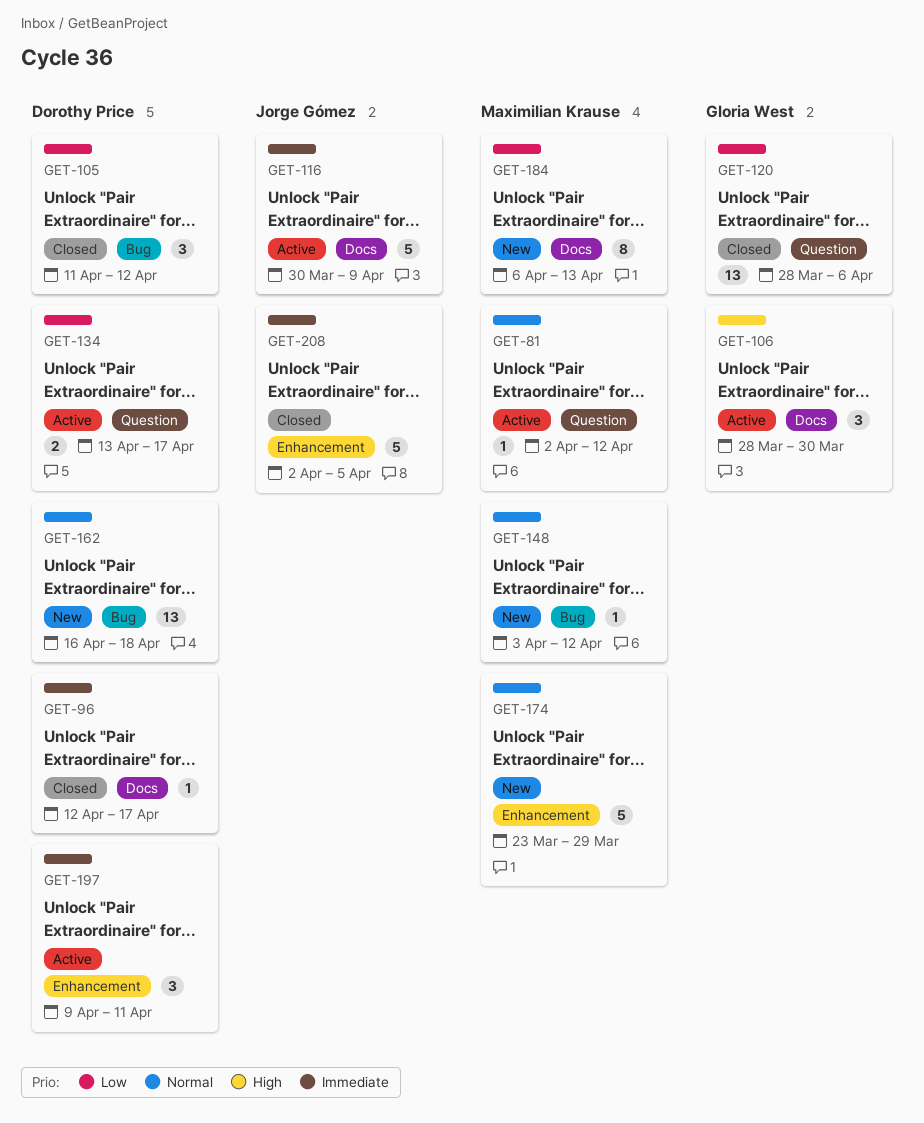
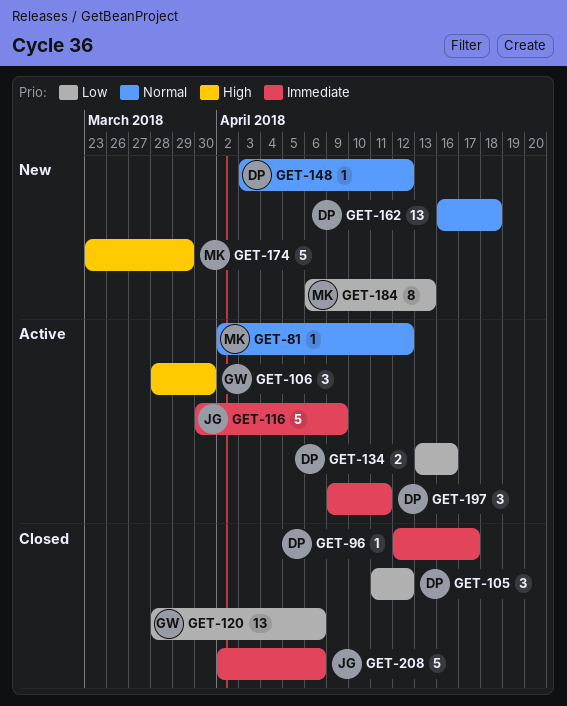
GET-134, due: Apr 17 -> Apr 16
GET-148, owner: Maximilian Krause -> Dorothy Price
GET-174, priority: Normal -> High
GET-208, due: Apr 5 -> Apr 6

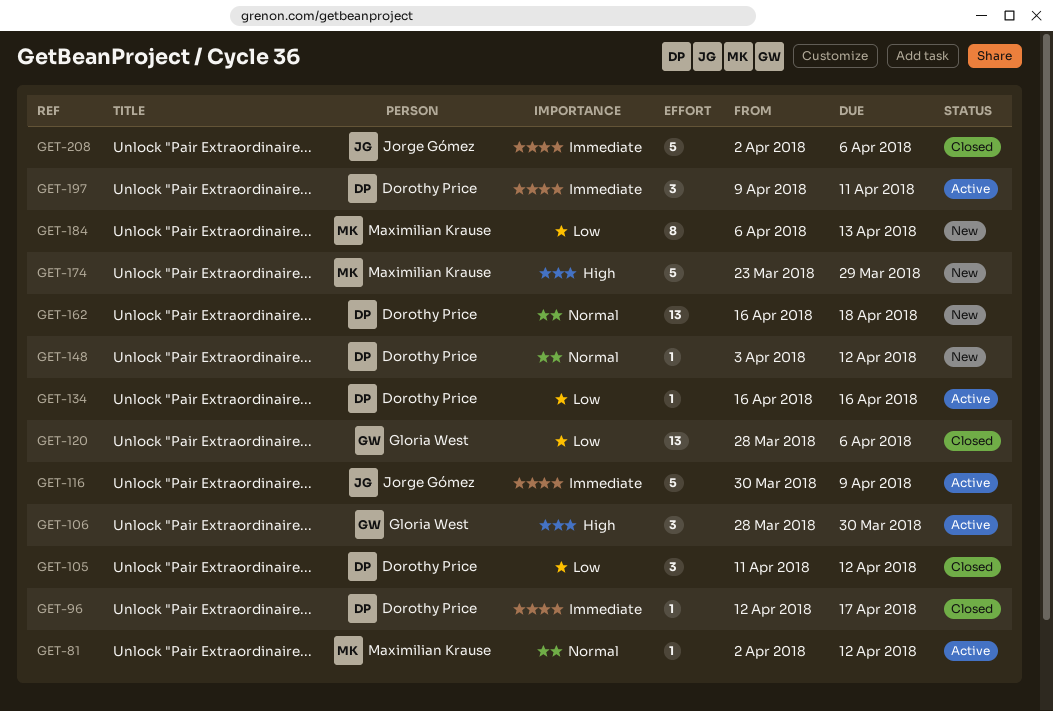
GET-134, estimate: 2 -> 1
GET-134, start: Apr 13 -> Apr 16

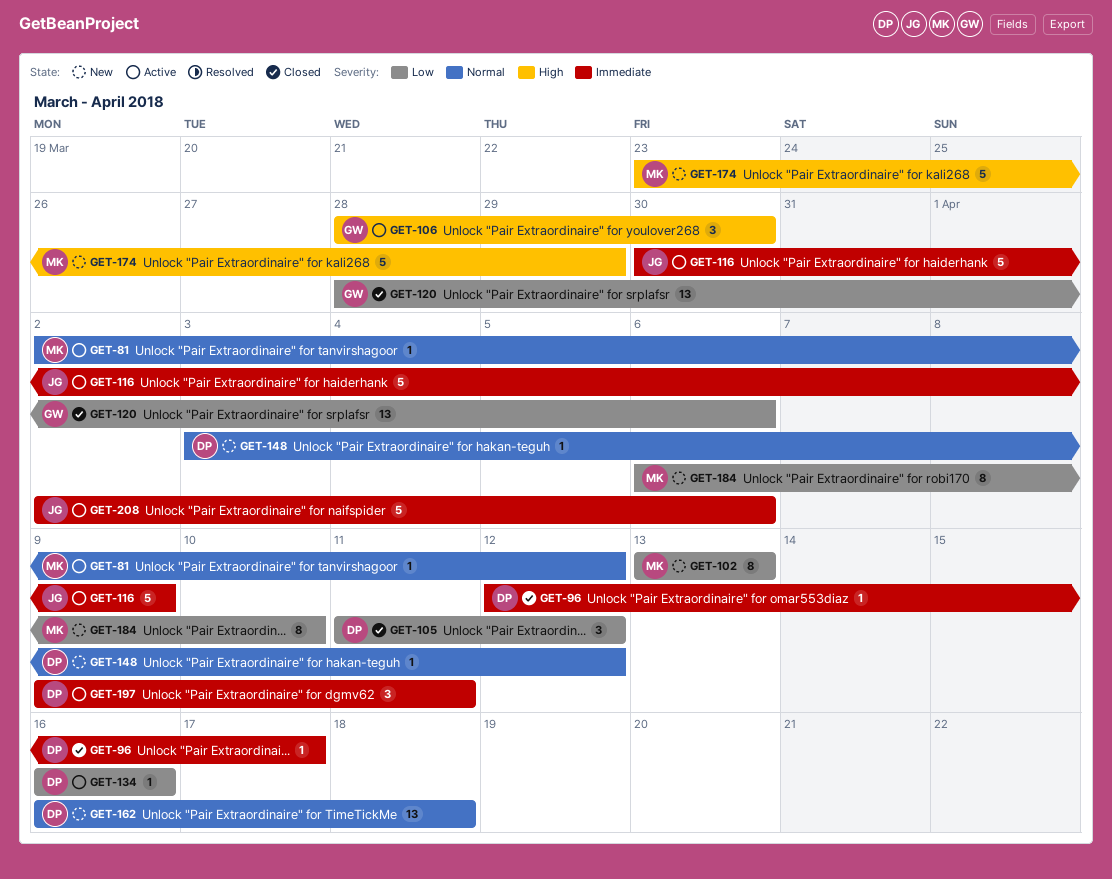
GET-102: none -> present
GET-184, due: Apr 13 -> Apr 10
GET-208, status: Closed -> Active

